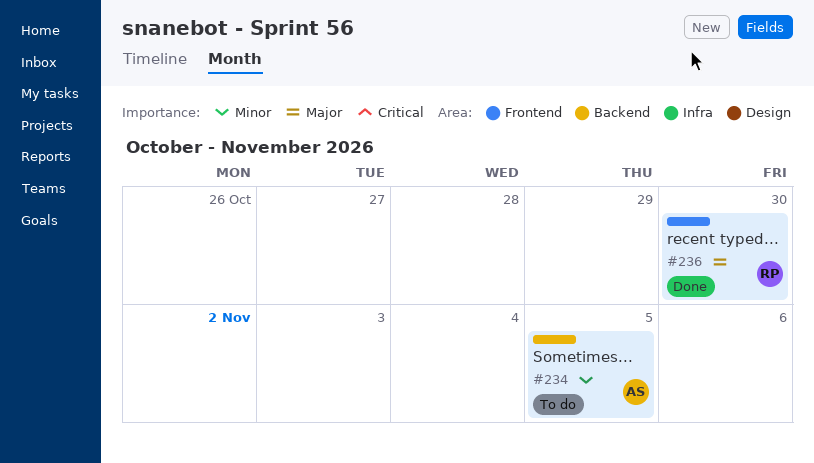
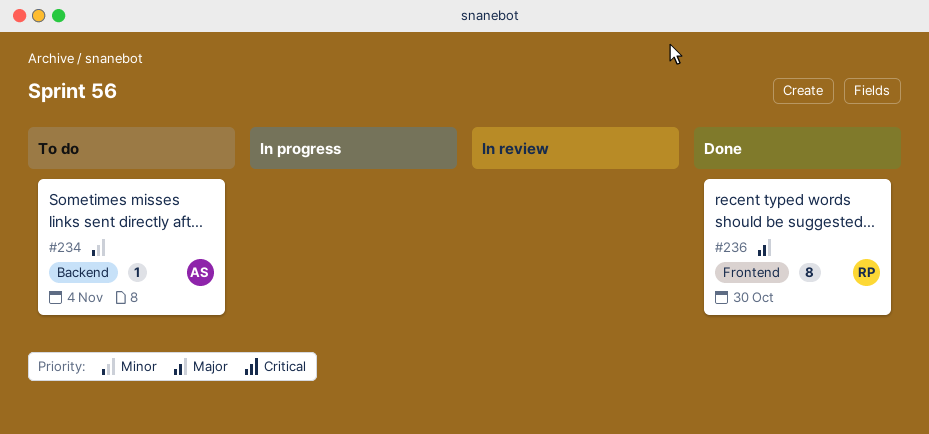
#234, due: Nov 5 -> Nov 4

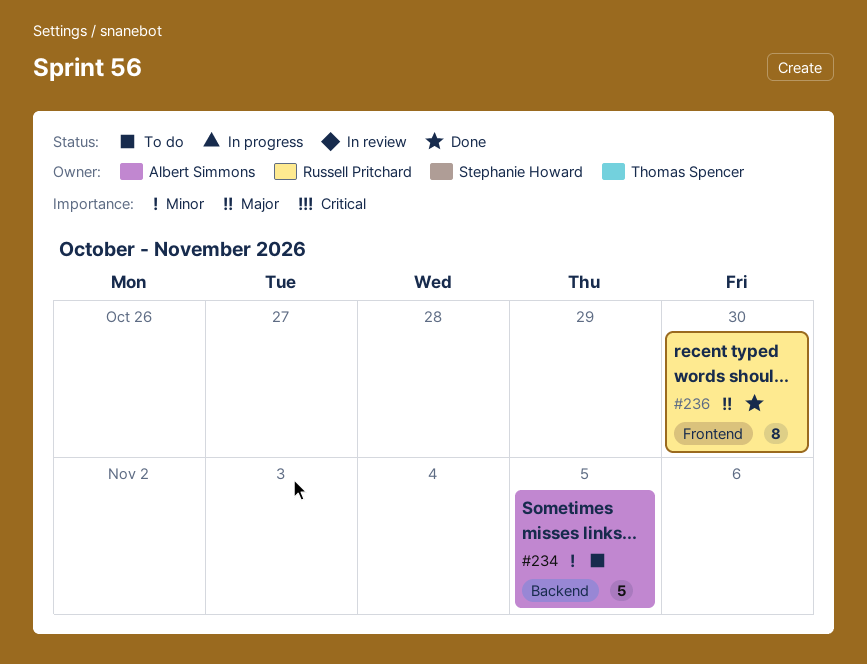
#234, estimate: 1 -> 5
#234, due: Nov 4 -> Nov 5

